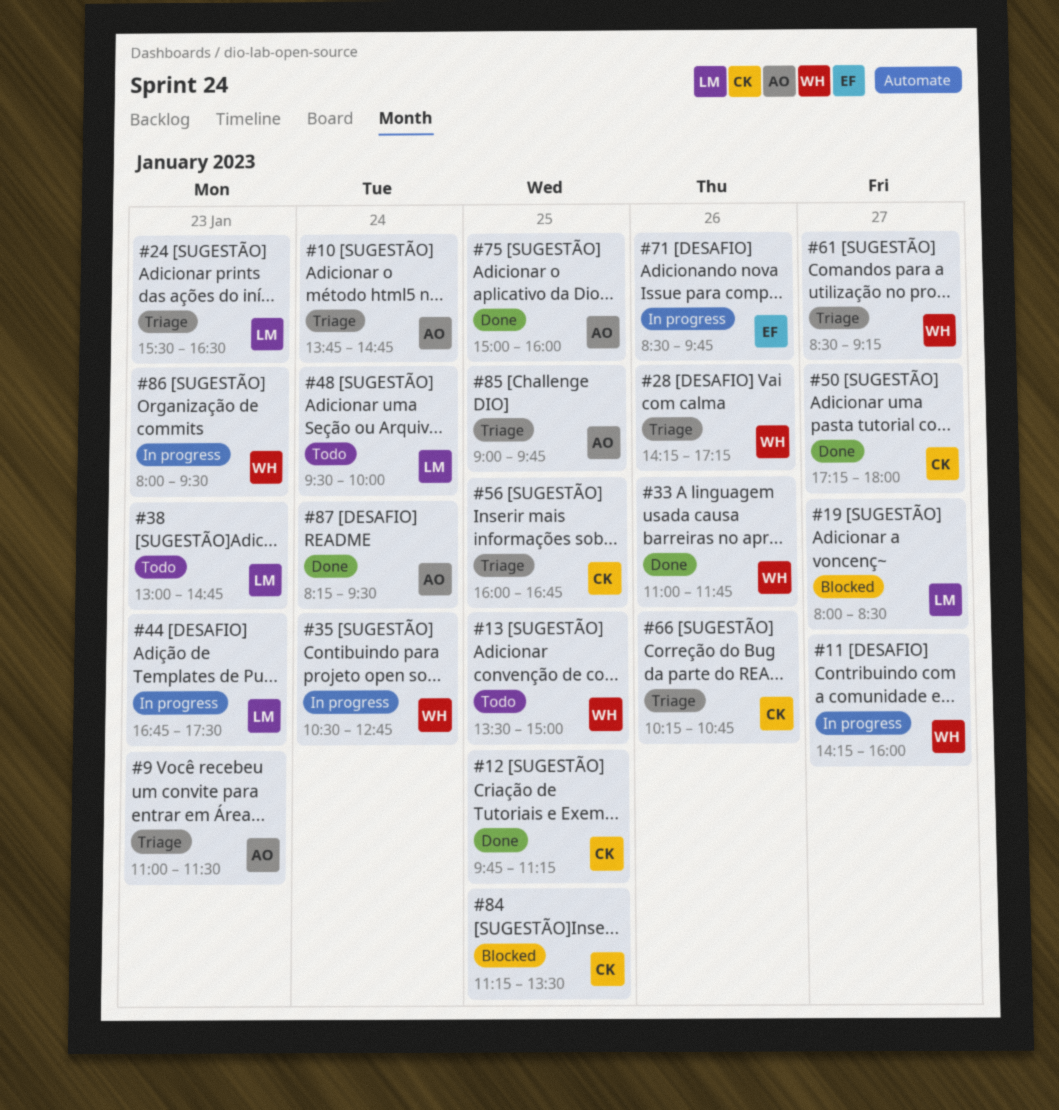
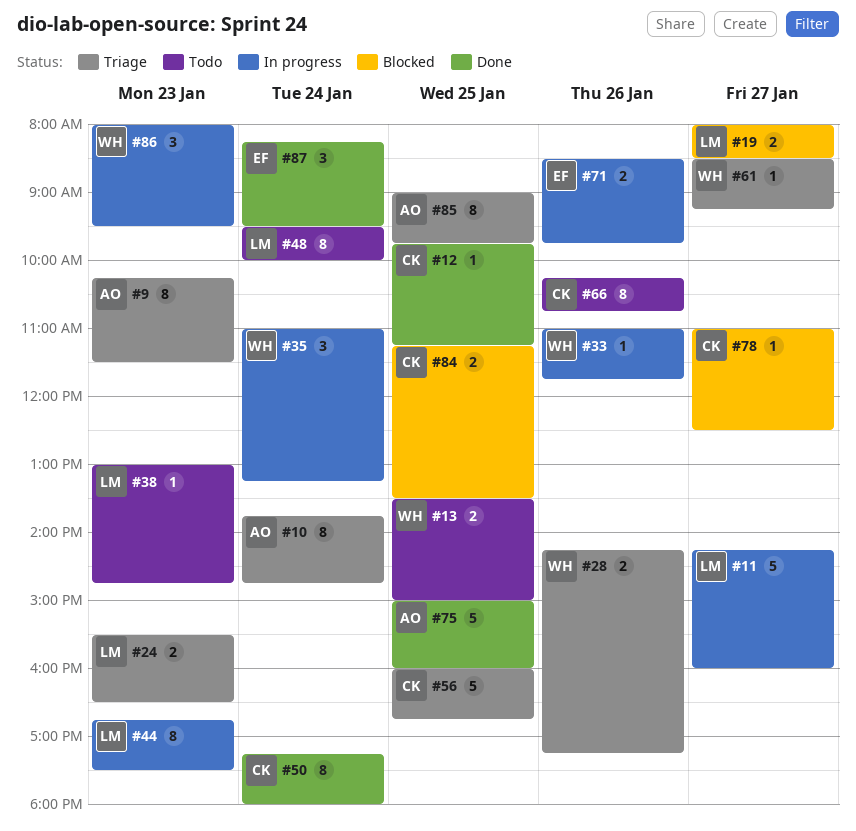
#9, begins: 11:00 -> 10:15
#11, owner: WH -> LM
#33, status: Done -> In progress
#35, begins: 10:30 -> 11:00
#35, ends: 12:45 -> 13:15
#50, day: Jan 27 -> Jan 24
#66, status: Triage -> Todo
#78: none -> present
#87, owner: AO -> EF

